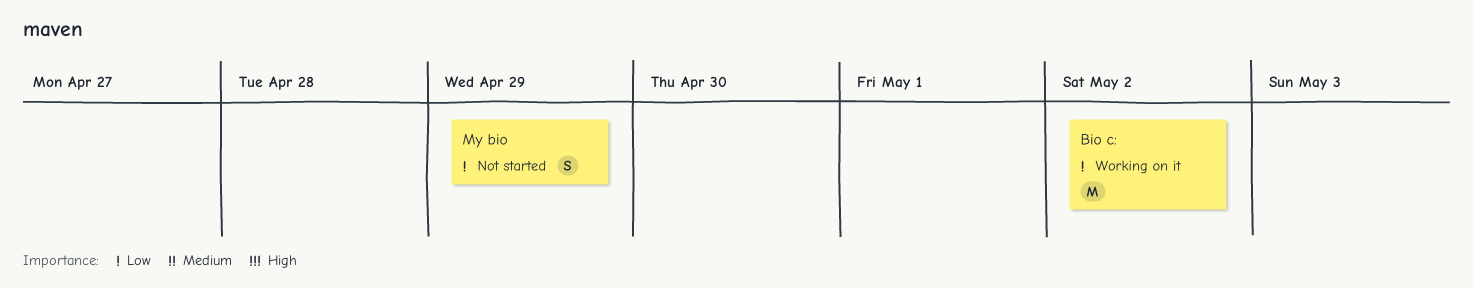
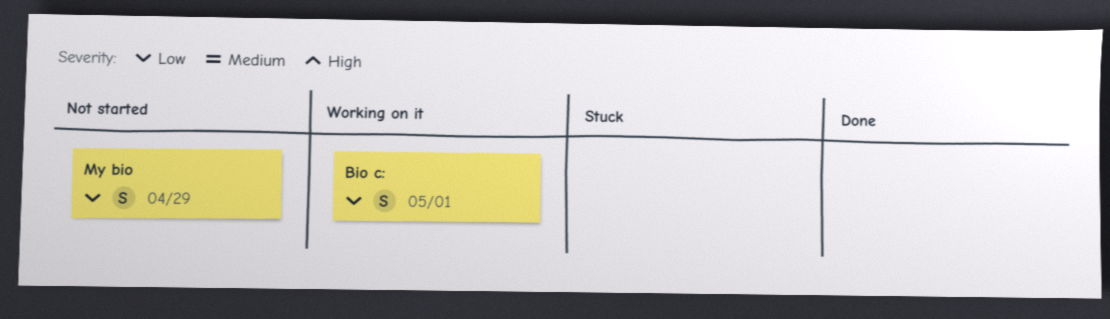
Bio c:, estimate: M -> S
Bio c:, due: May 2 -> May 1

